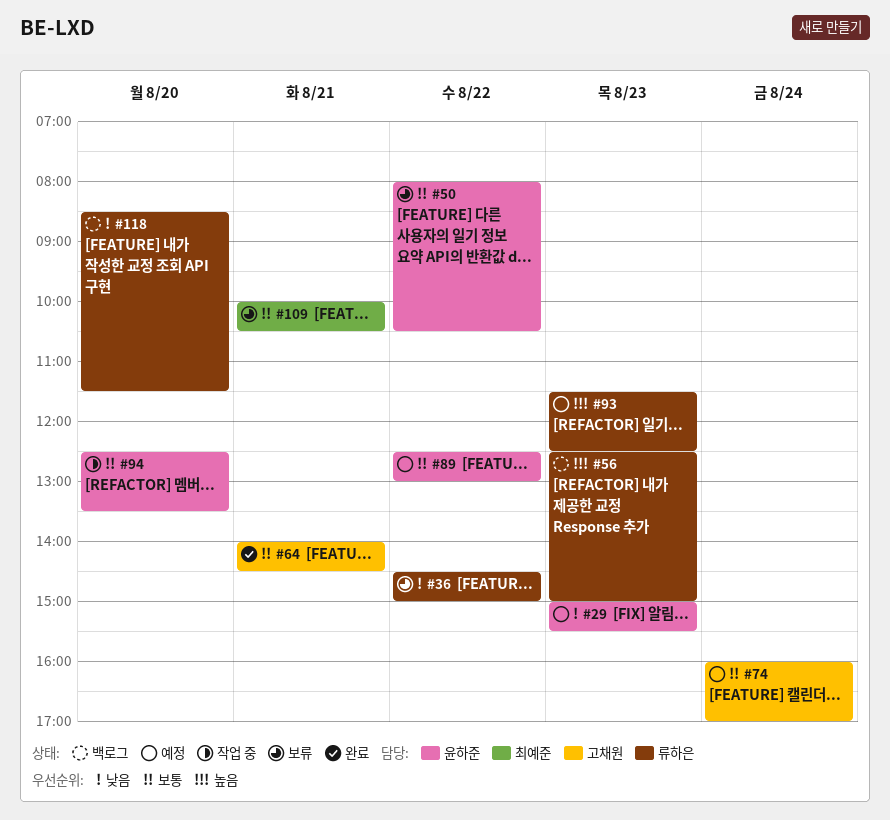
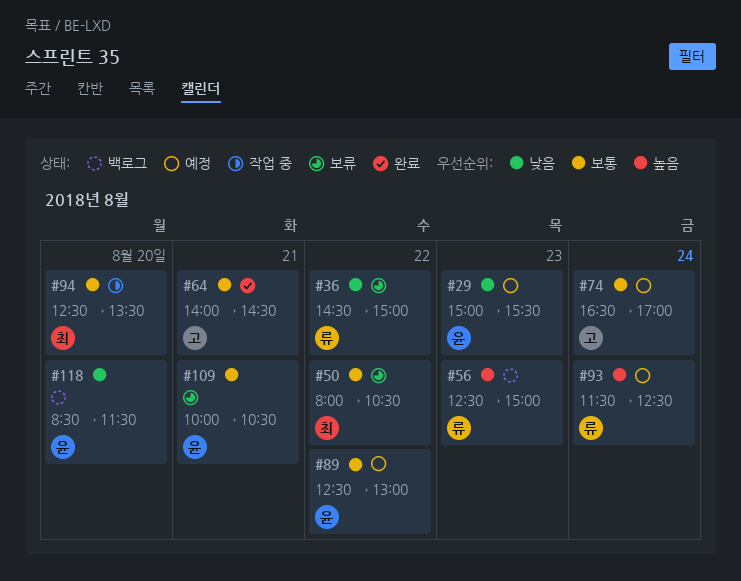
#50, owner: 윤하준 -> 최예준
#74, begins: 16:00 -> 16:30
#93, day: Aug 23 -> Aug 24
#94, owner: 윤하준 -> 최예준
#109, owner: 최예준 -> 윤하준
#118, owner: 류하은 -> 윤하준

